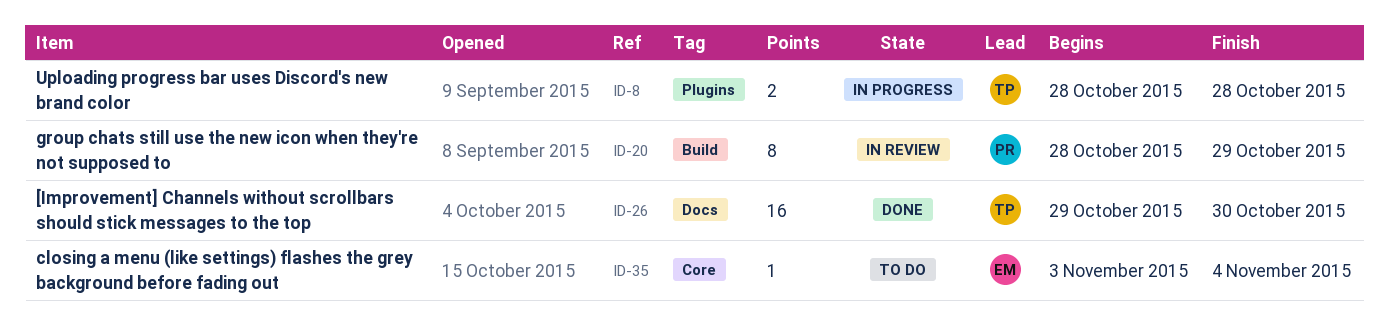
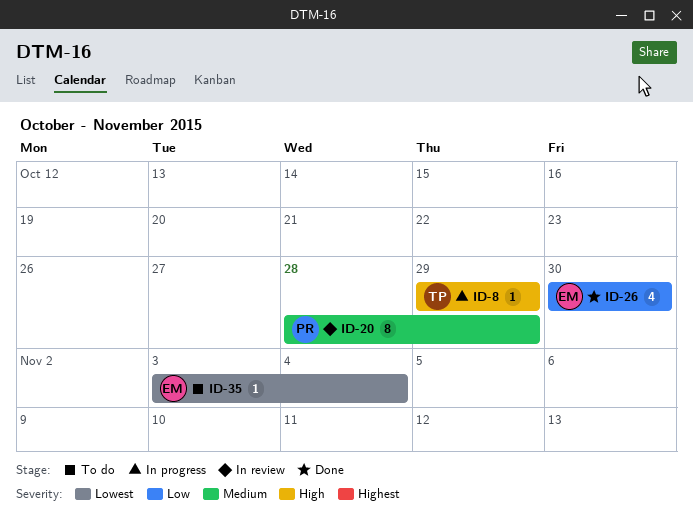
ID-8, estimate: 2 -> 1
ID-8, start: Oct 28 -> Oct 29
ID-8, due: Oct 28 -> Oct 29
ID-26, owner: TP -> EM
ID-26, estimate: 16 -> 4
ID-26, start: Oct 29 -> Oct 30

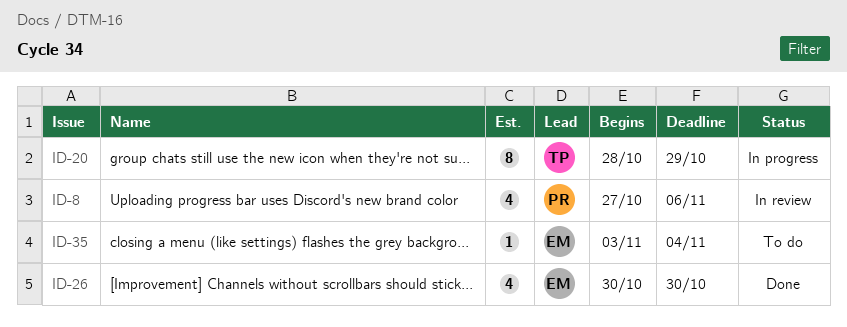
ID-8, status: In progress -> In review
ID-8, owner: TP -> PR
ID-8, estimate: 1 -> 4
ID-8, start: Oct 29 -> Oct 27
ID-8, due: Oct 29 -> Nov 6
ID-20, status: In review -> In progress
ID-20, owner: PR -> TP

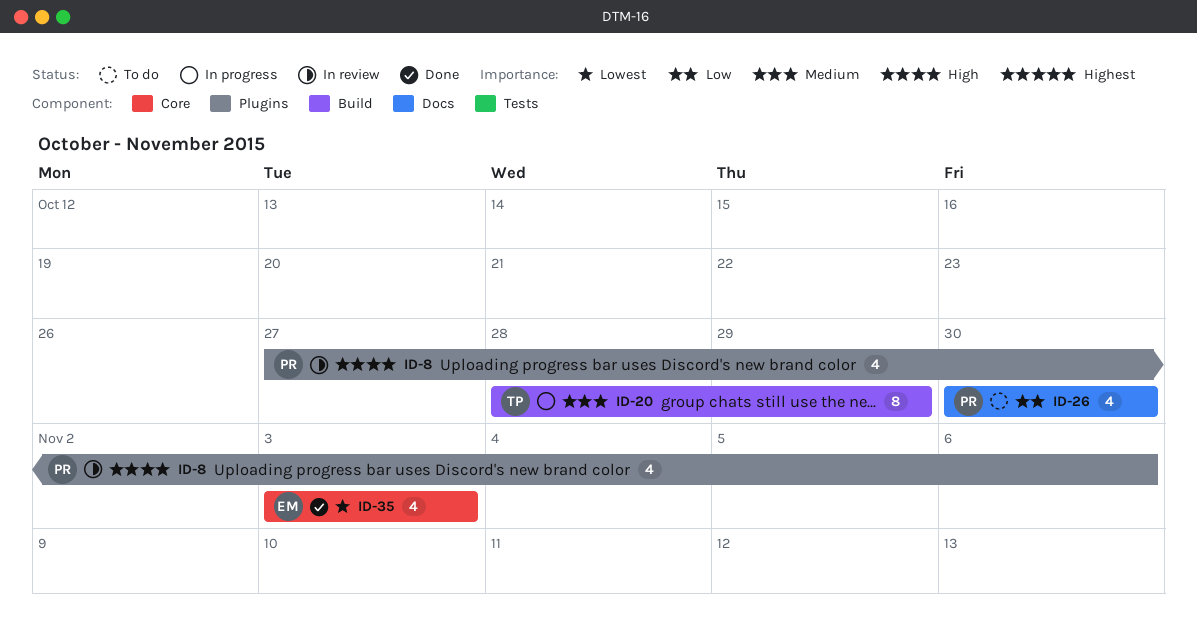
ID-26, status: Done -> To do
ID-26, owner: EM -> PR
ID-35, status: To do -> Done
ID-35, estimate: 1 -> 4
ID-35, due: Nov 4 -> Nov 3

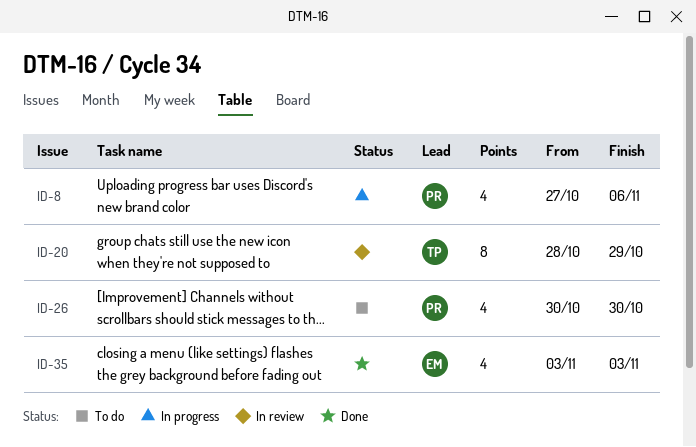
ID-8, status: In review -> In progress
ID-20, status: In progress -> In review

